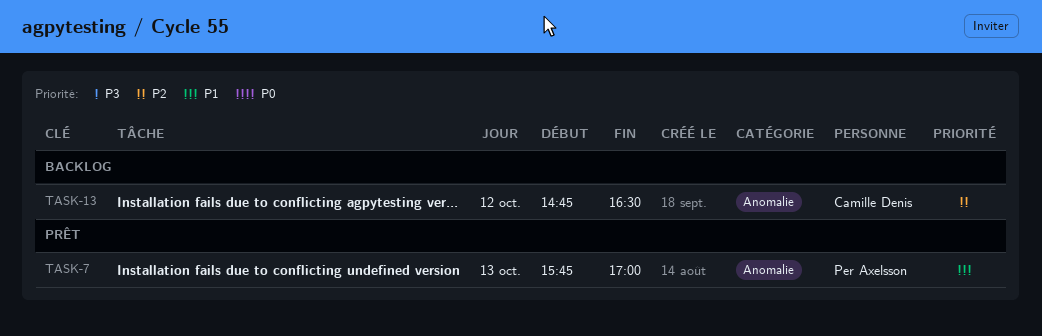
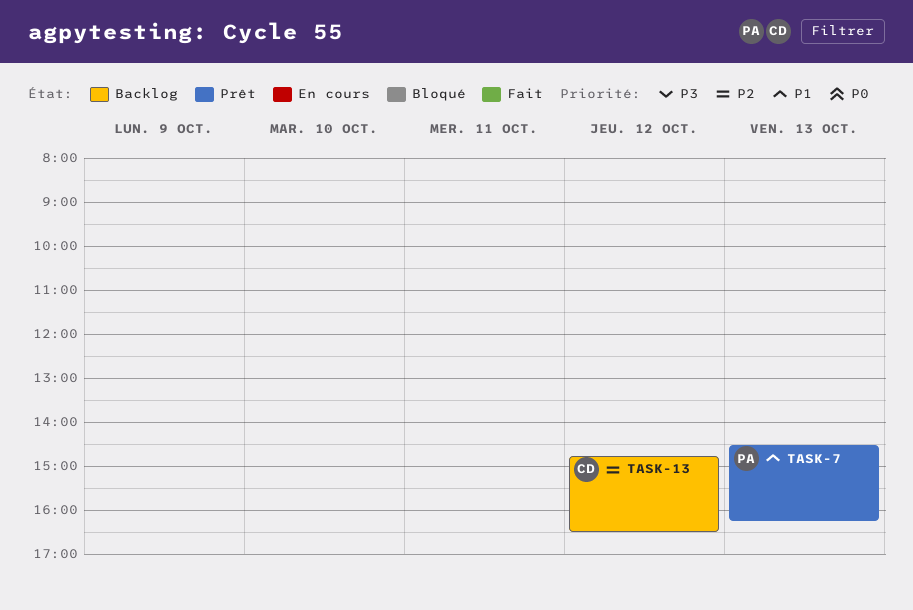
TASK-7, begins: 15:45 -> 14:30
TASK-7, ends: 17:00 -> 16:15

